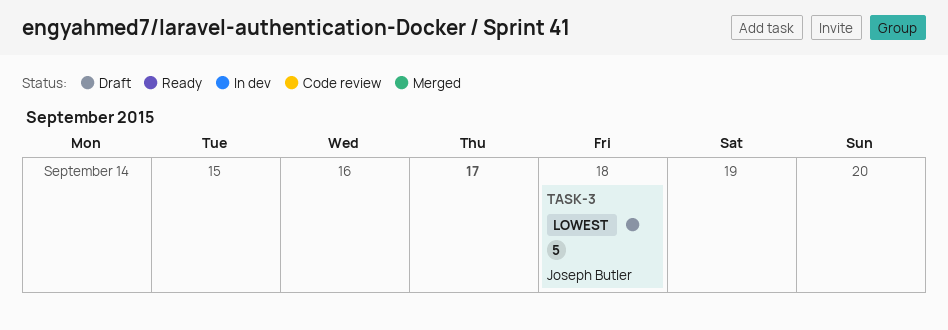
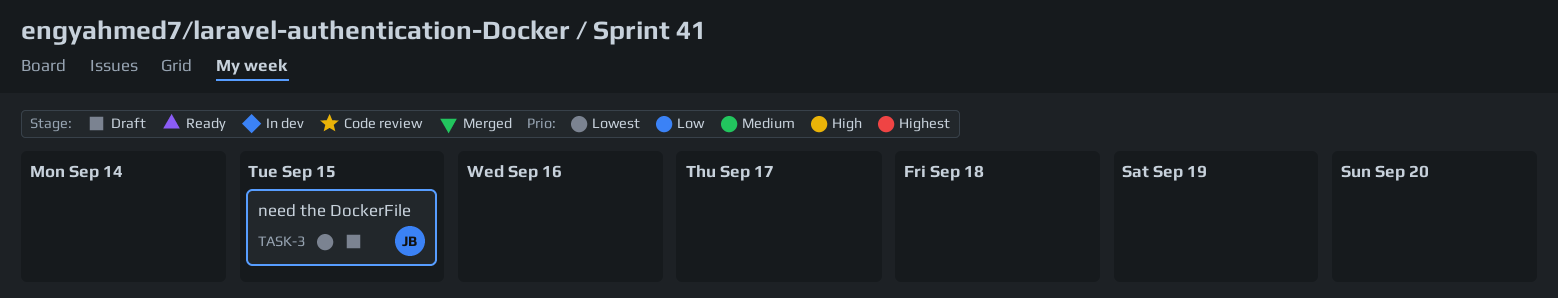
TASK-3, due: Sep 18 -> Sep 15

